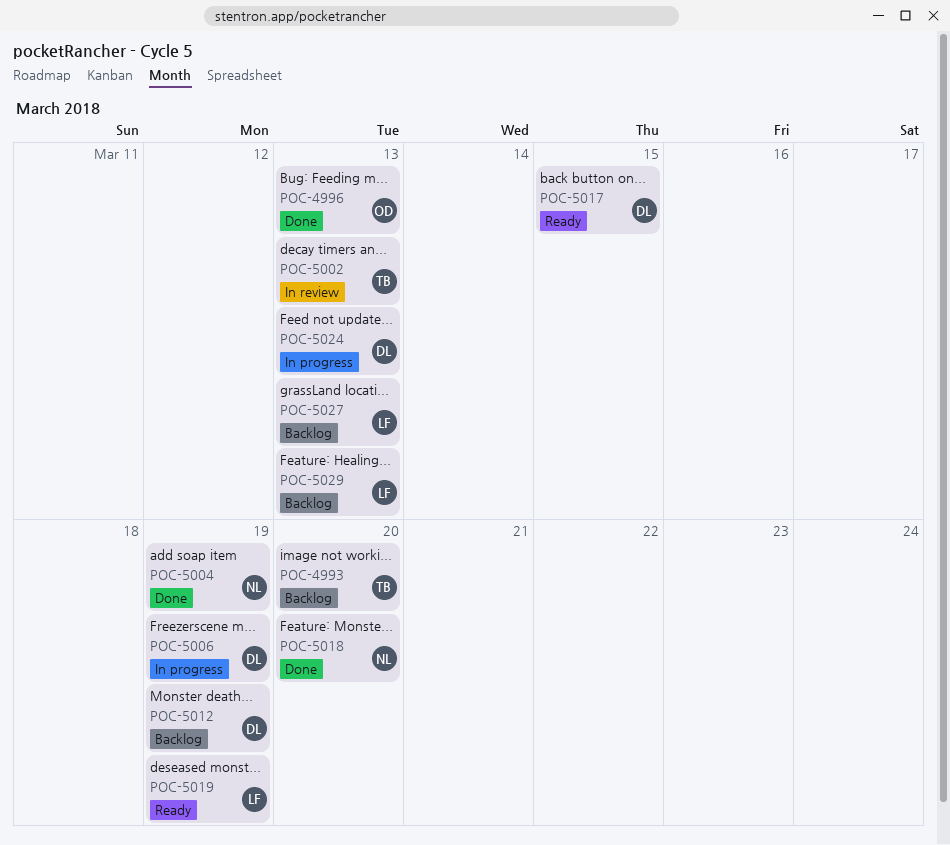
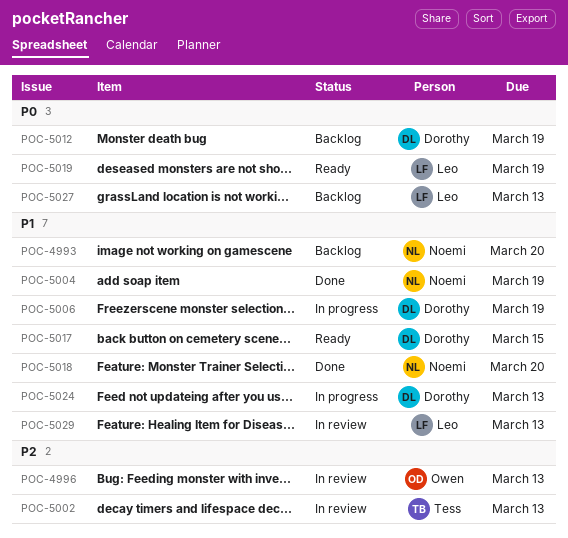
POC-4993, owner: Tess -> Noemi
POC-4996, status: Done -> In review
POC-5029, status: Backlog -> In review

